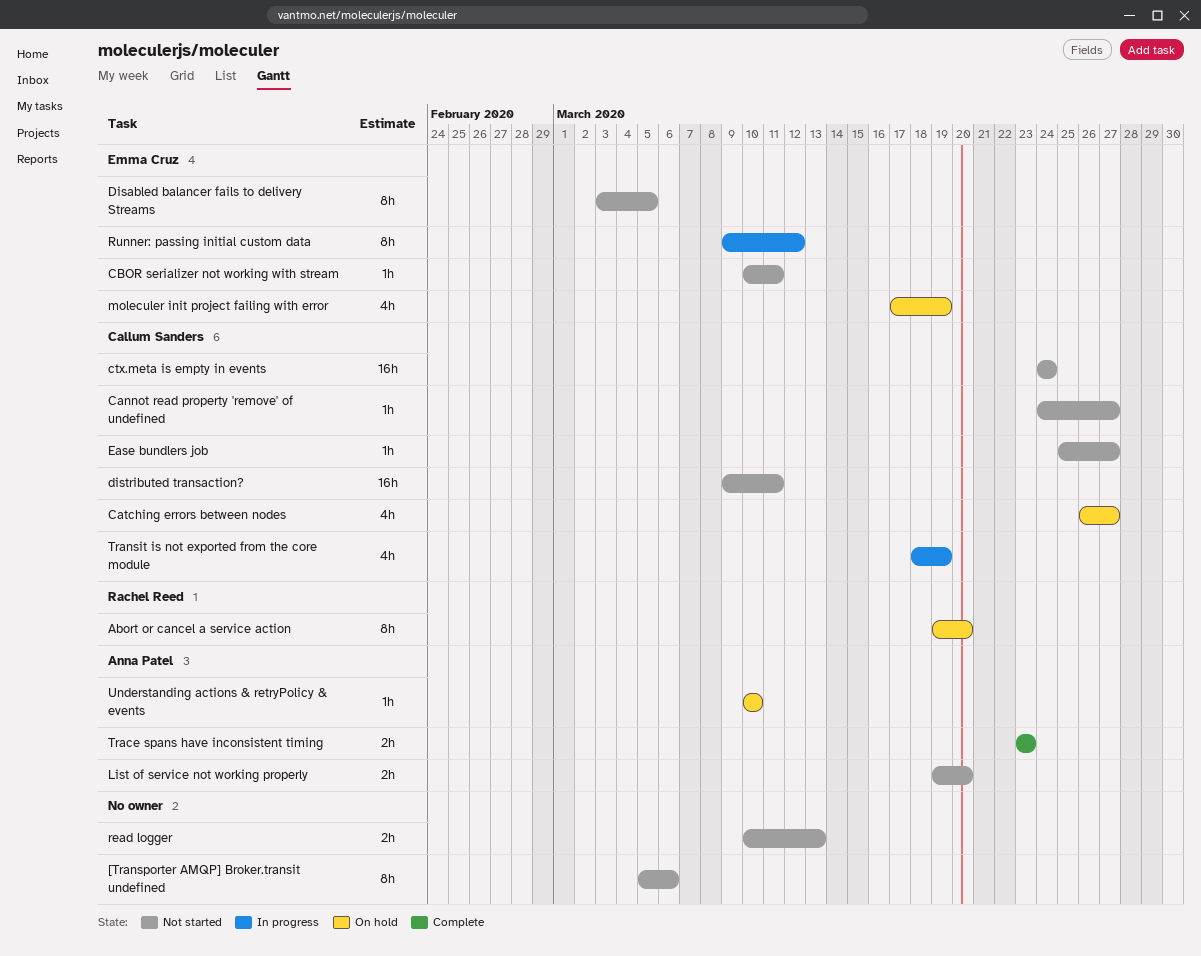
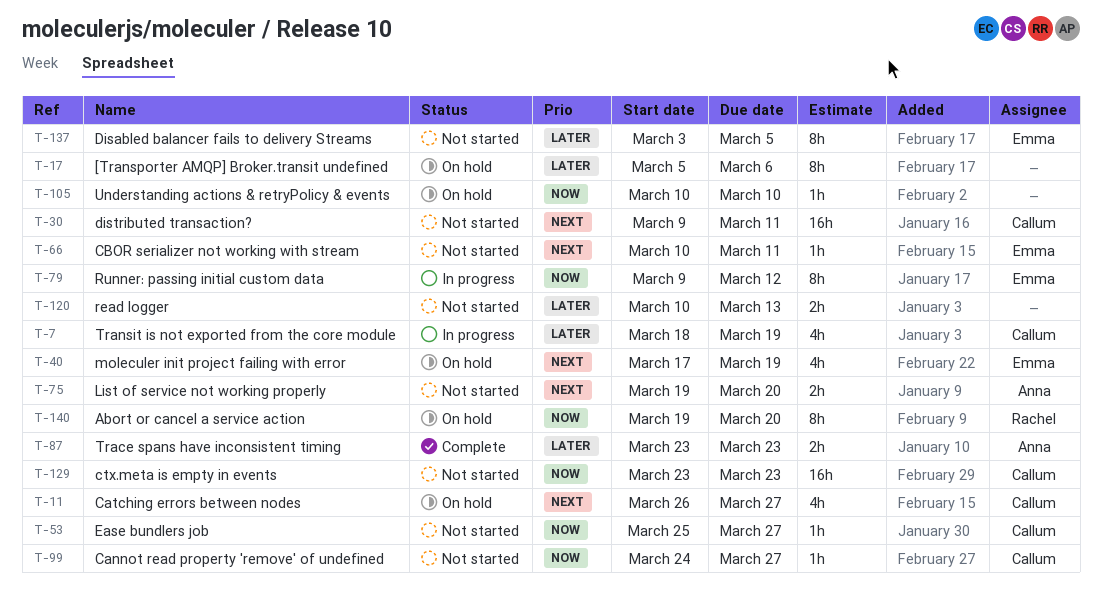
[Transporter AMQP] Broker.transit undefined, status: Not started -> On hold
ctx.meta is empty in events, start: Mar 24 -> Mar 23
ctx.meta is empty in events, due: Mar 24 -> Mar 23
Understanding actions & retryPolicy & events, owner: Anna Patel -> none

